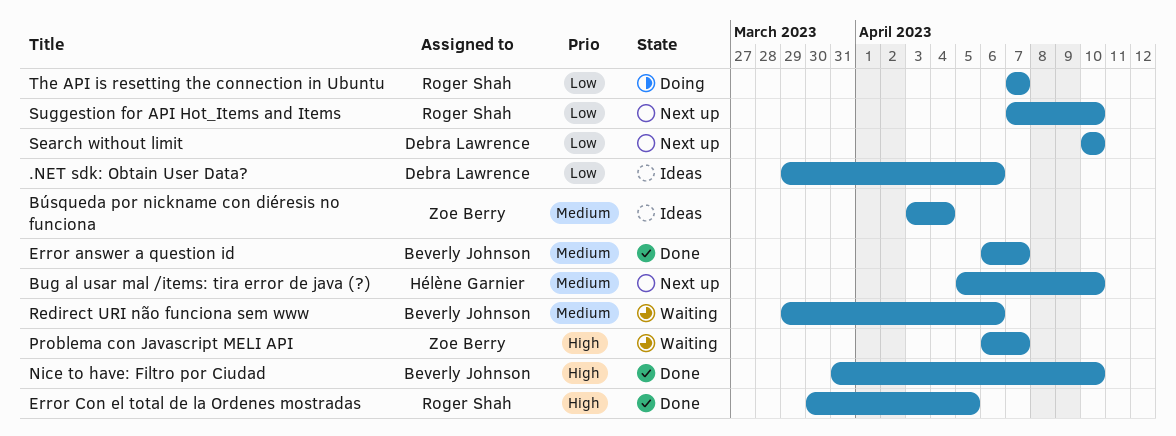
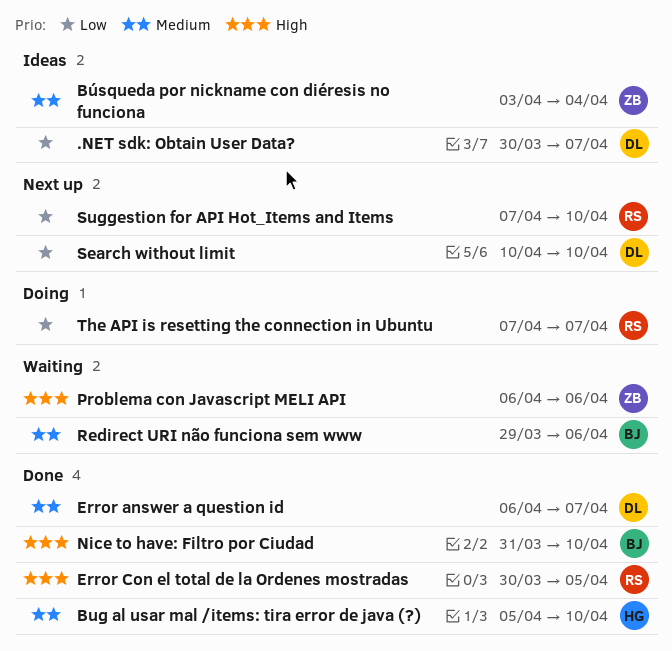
.NET sdk: Obtain User Data?, start: Mar 29 -> Mar 30
.NET sdk: Obtain User Data?, due: Apr 6 -> Apr 7
Bug al usar mal /items: tira error de java (?), status: Next up -> Done
Error answer a question id, owner: Beverly Johnson -> Debra Lawrence
Problema con Javascript MELI API, due: Apr 7 -> Apr 6

